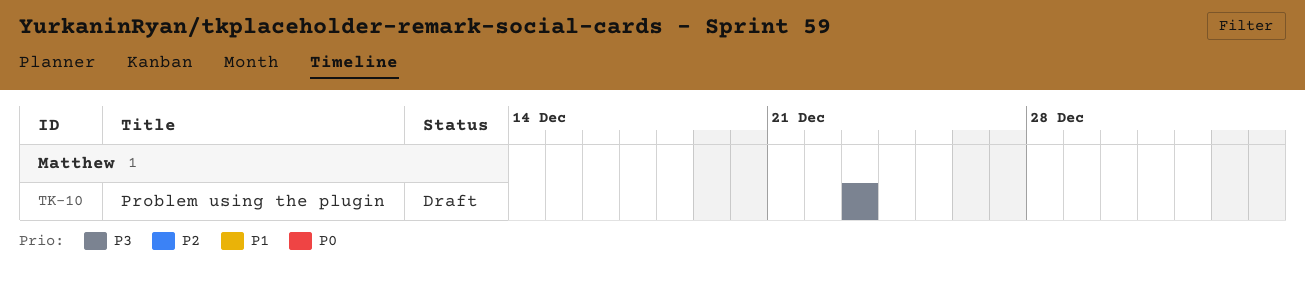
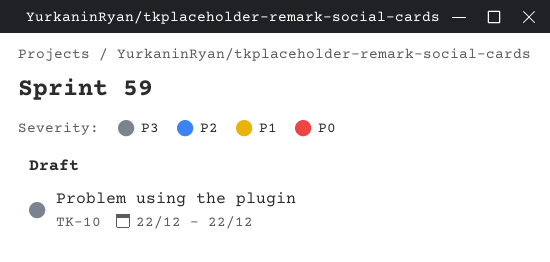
TK-10, start: Dec 23 -> Dec 22
TK-10, due: Dec 23 -> Dec 22

